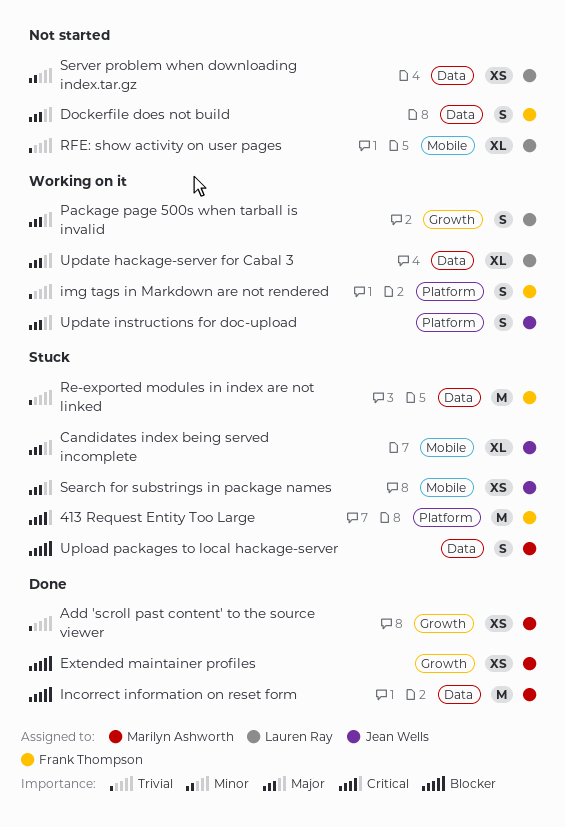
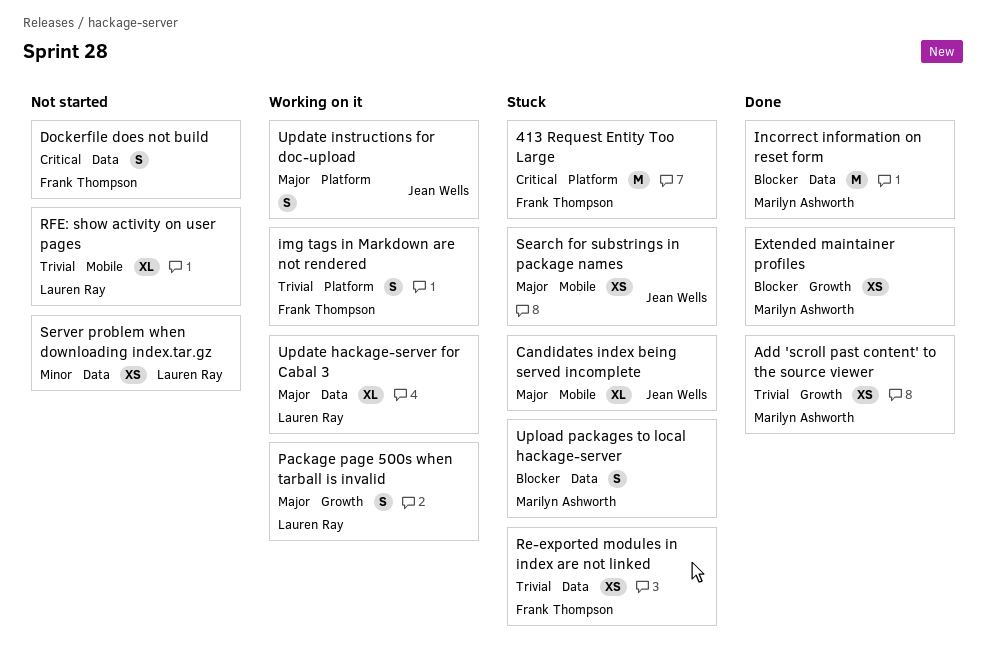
Dockerfile does not build, priority: Major -> Critical
Re-exported modules in index are not linked, estimate: M -> XS

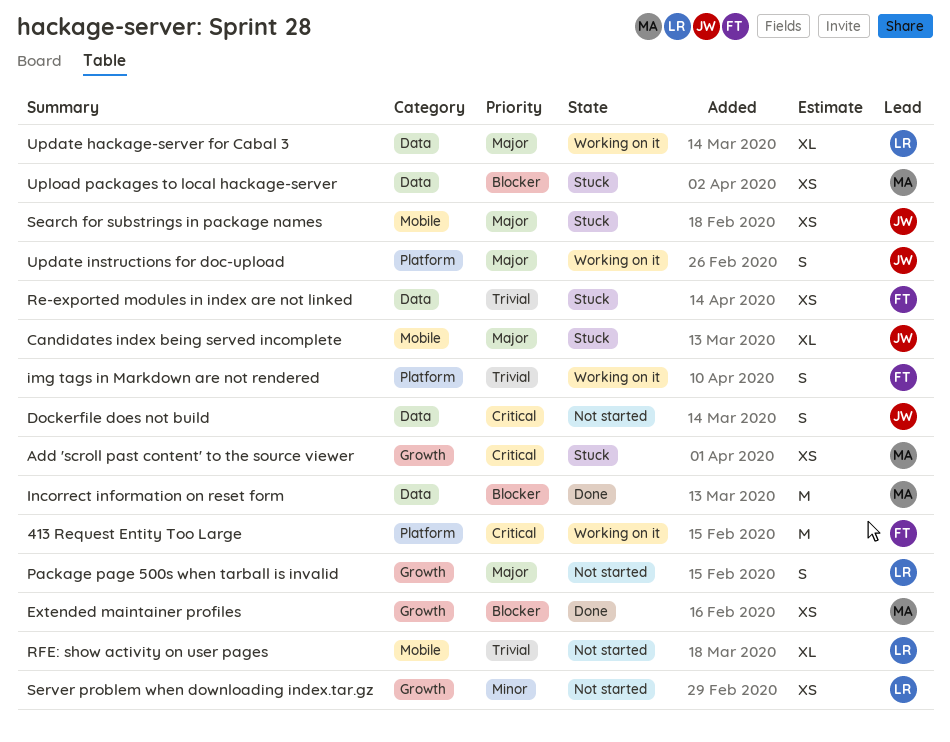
413 Request Entity Too Large, status: Stuck -> Working on it
Add 'scroll past content' to the source viewer, status: Done -> Stuck
Add 'scroll past content' to the source viewer, priority: Trivial -> Critical
Dockerfile does not build, owner: Frank Thompson -> Jean Wells
Package page 500s when tarball is invalid, status: Working on it -> Not started
Server problem when downloading index.tar.gz, label: Data -> Growth
Upload packages to local hackage-server, estimate: S -> XS

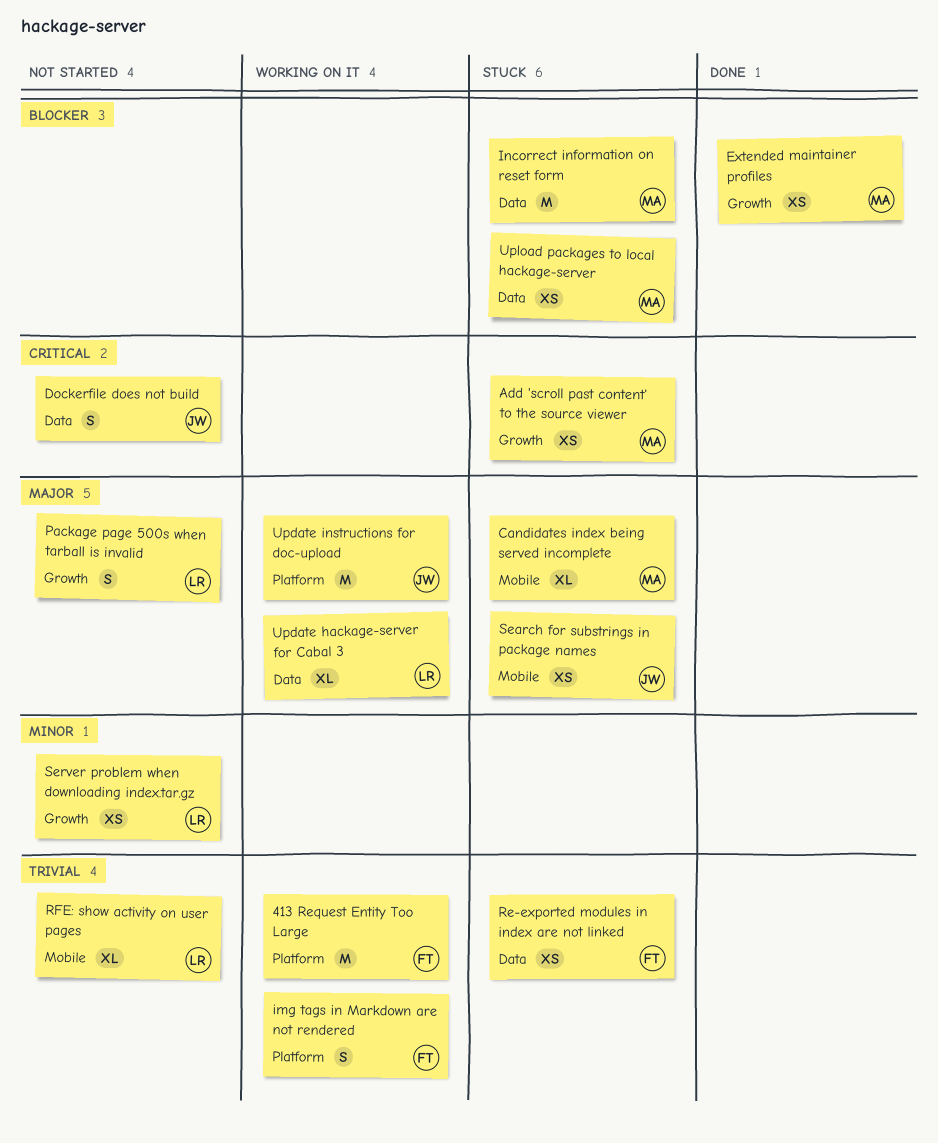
413 Request Entity Too Large, priority: Critical -> Trivial
Candidates index being served incomplete, owner: JW -> MA
Incorrect information on reset form, status: Done -> Stuck
Update instructions for doc-upload, estimate: S -> M

